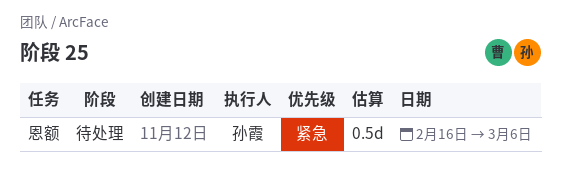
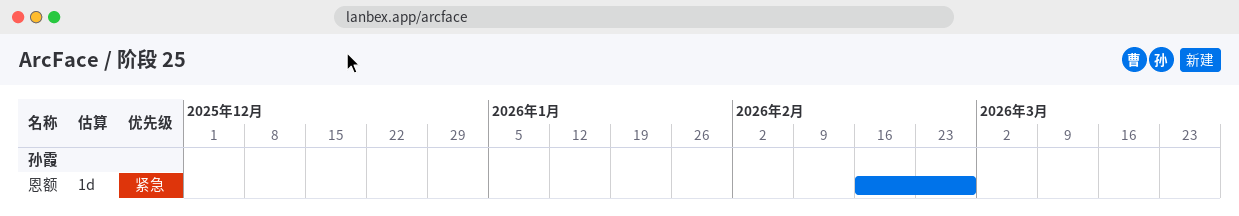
恩额, estimate: 0.5d -> 1d
恩额, due: Mar 6 -> Feb 27

